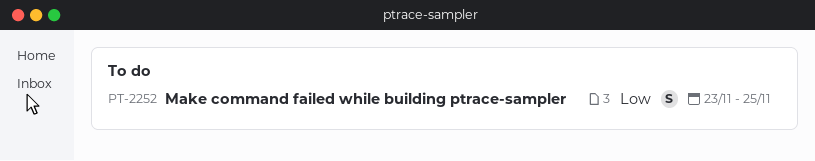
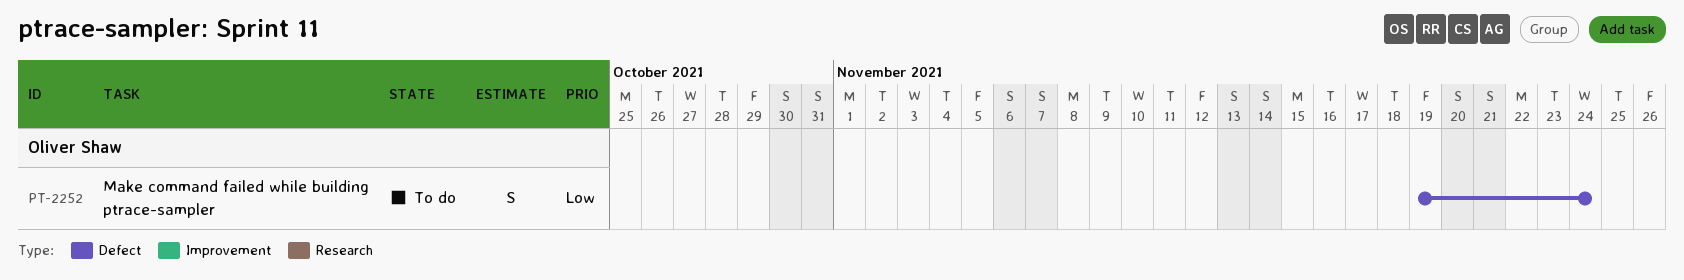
PT-2252, start: Nov 23 -> Nov 19
PT-2252, due: Nov 25 -> Nov 24

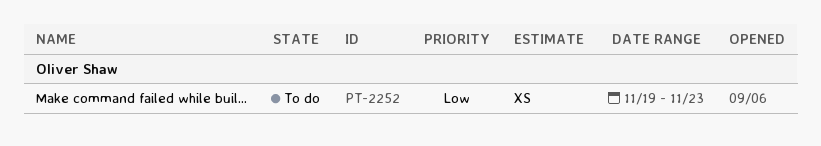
PT-2252, estimate: S -> XS
PT-2252, due: Nov 24 -> Nov 23

